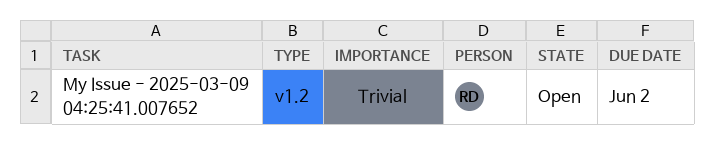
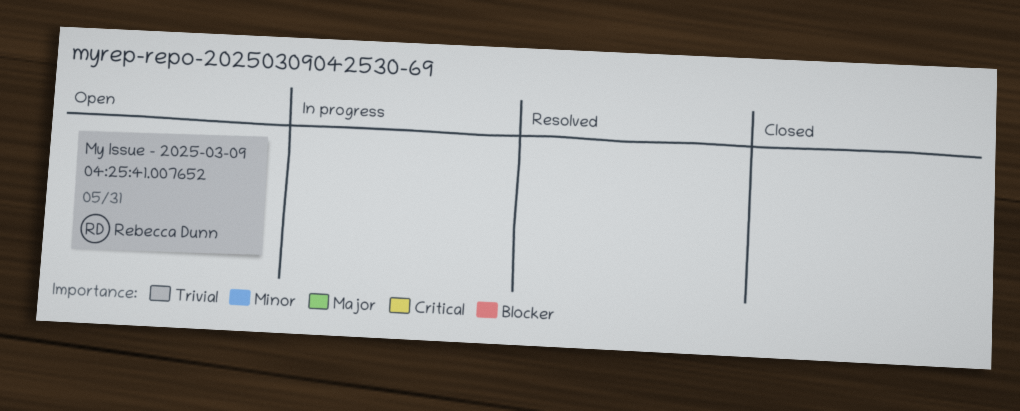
My Issue - 2025-03-09 04:25:41.007652, due: Jun 2 -> May 31

